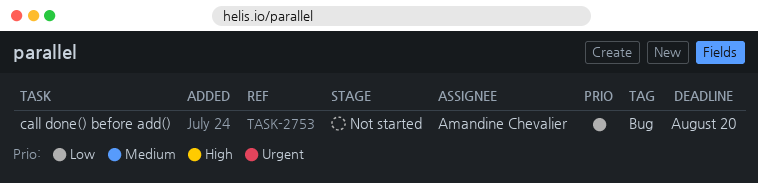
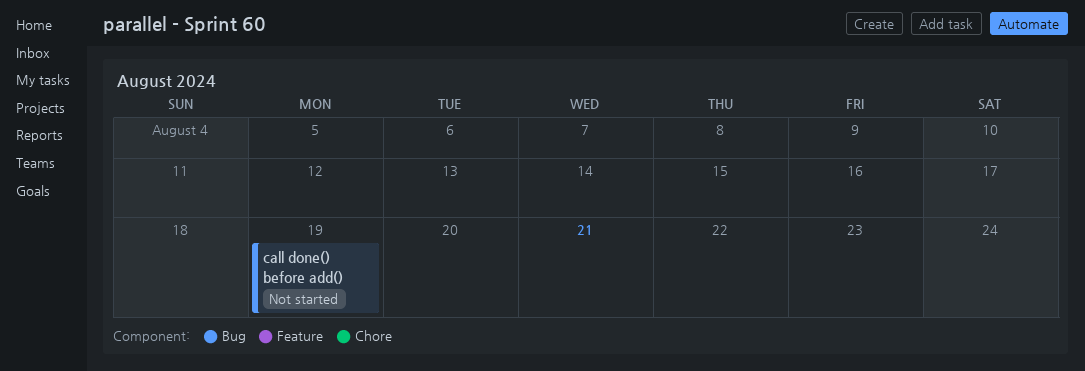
call done() before add(), due: Aug 20 -> Aug 19

